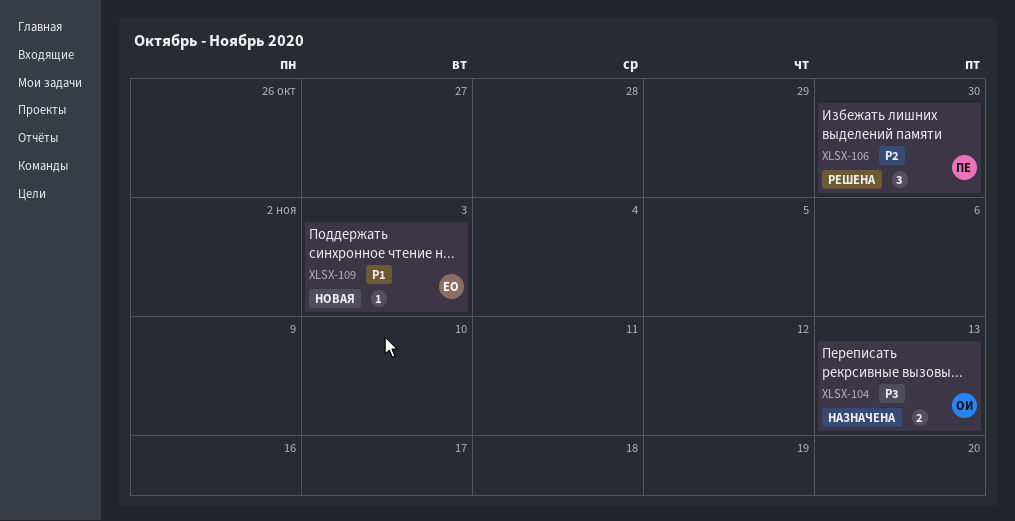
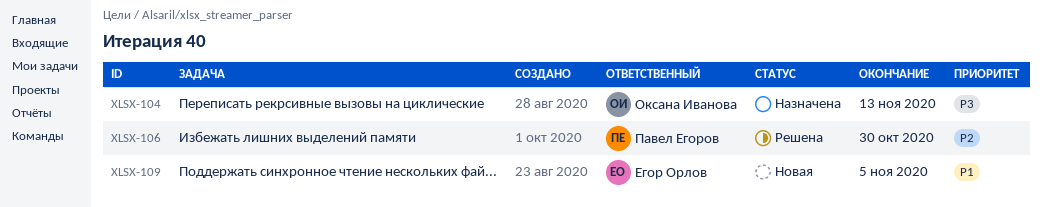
XLSX-109, due: Nov 3 -> Nov 5

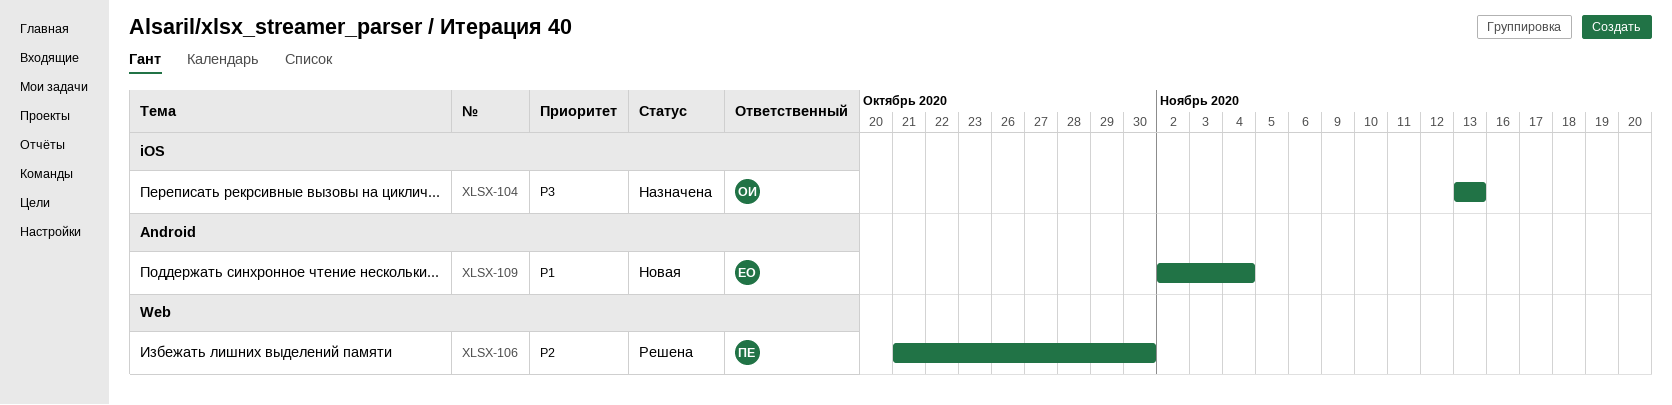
XLSX-109, due: Nov 5 -> Nov 4

